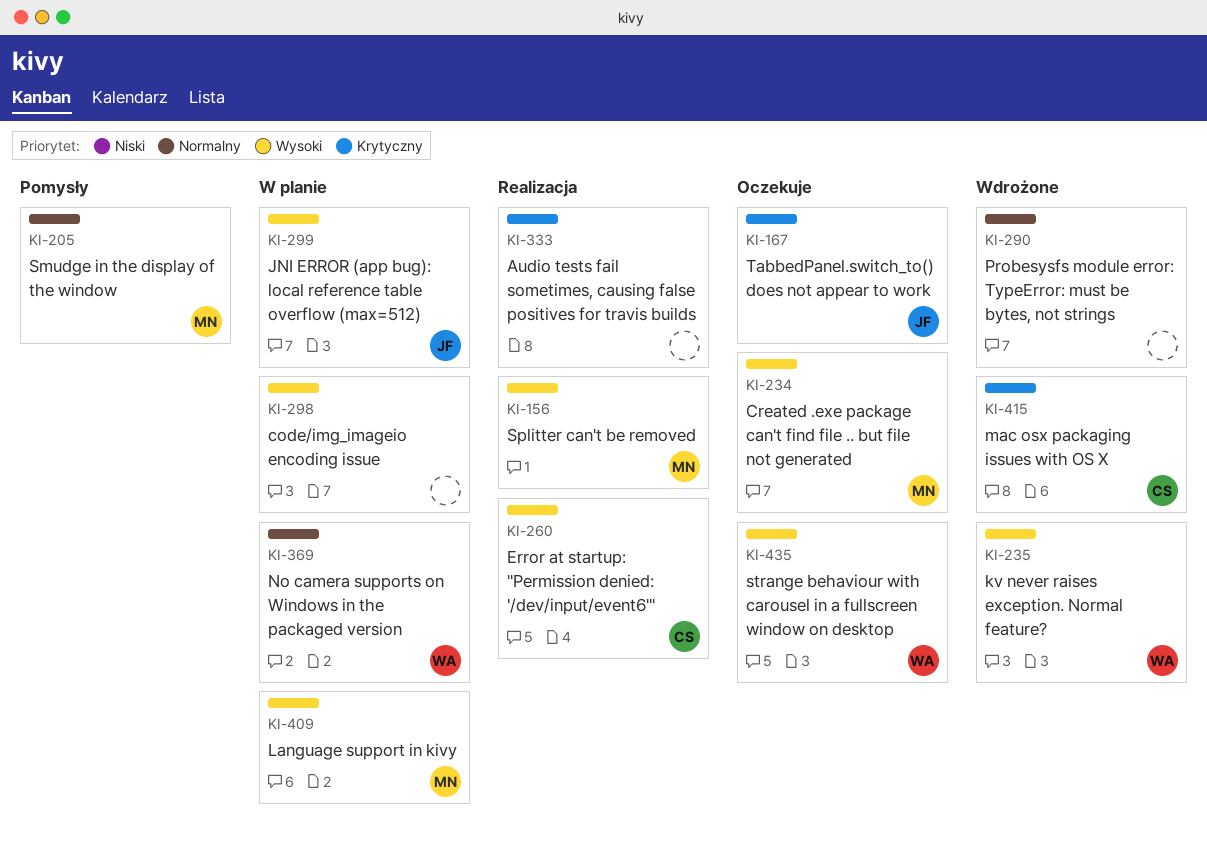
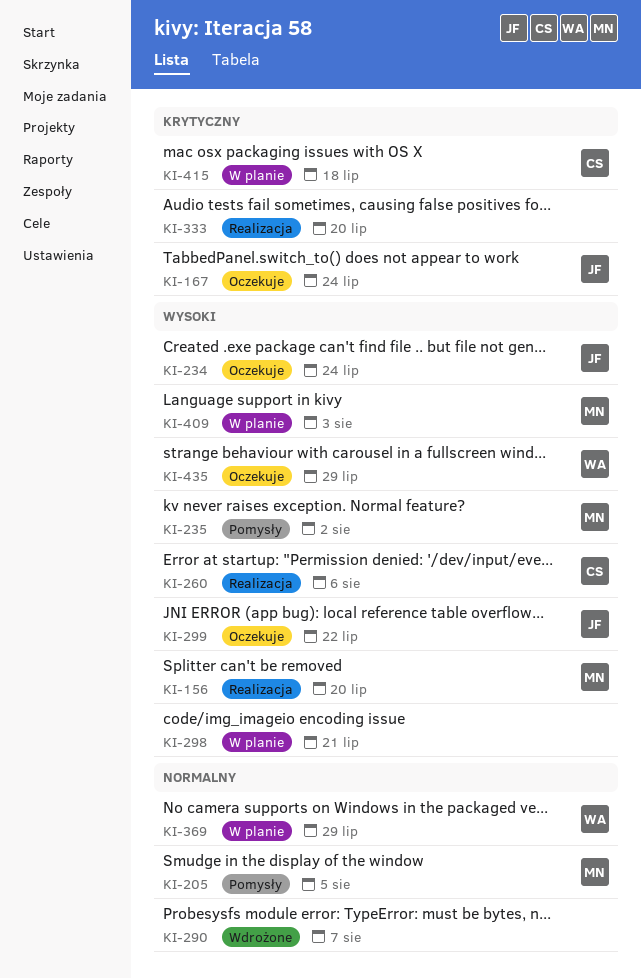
KI-234, owner: MN -> JF
KI-235, status: Wdrożone -> Pomysły
KI-235, owner: WA -> MN
KI-299, status: W planie -> Oczekuje
KI-415, status: Wdrożone -> W planie

